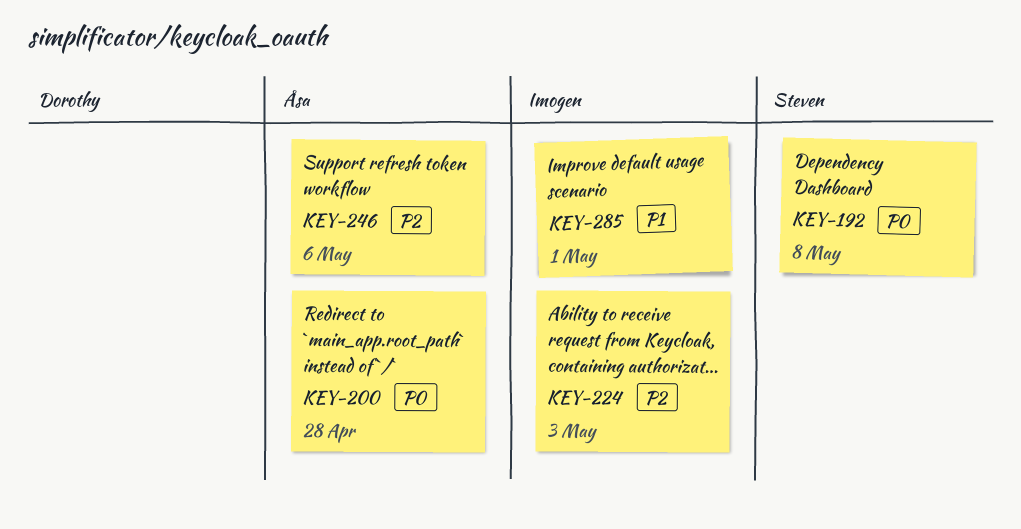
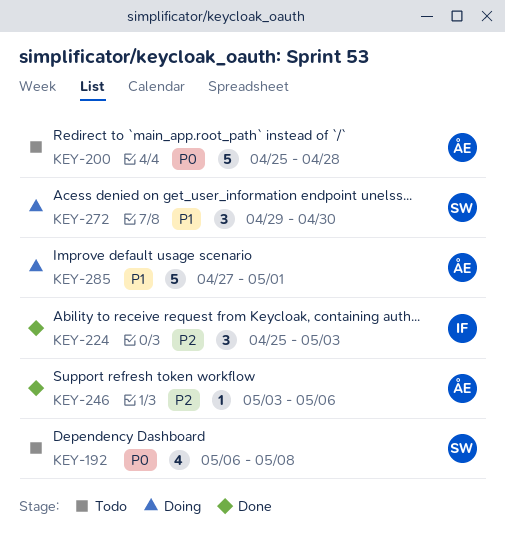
KEY-272: none -> present
KEY-285, owner: Imogen -> Åsa

